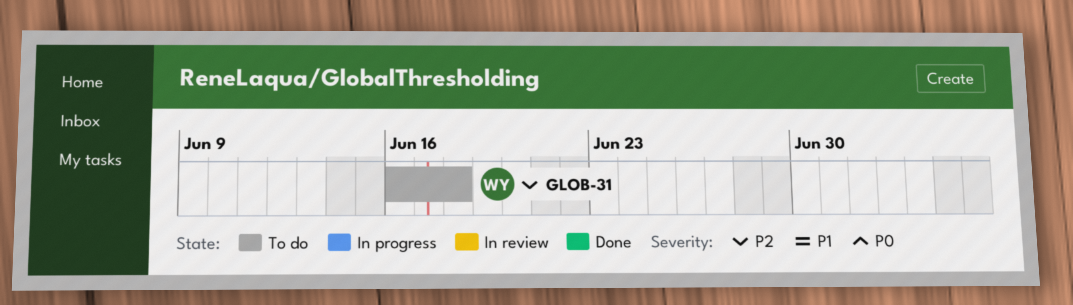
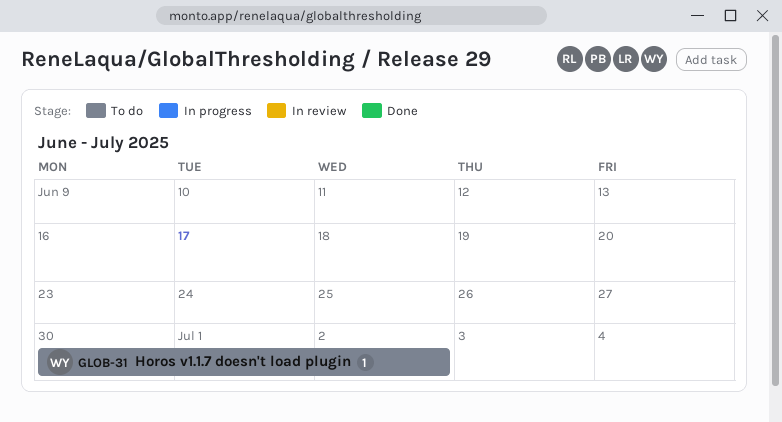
GLOB-31, start: Jun 16 -> Jun 30
GLOB-31, due: Jun 18 -> Jul 2

